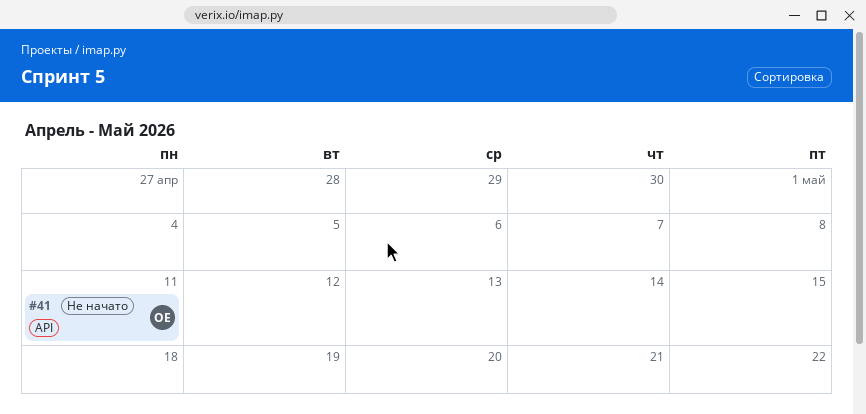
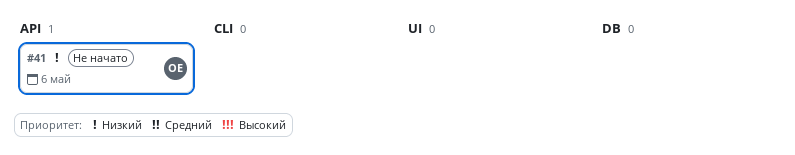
#41, due: May 11 -> May 6

